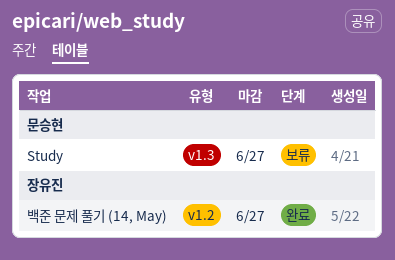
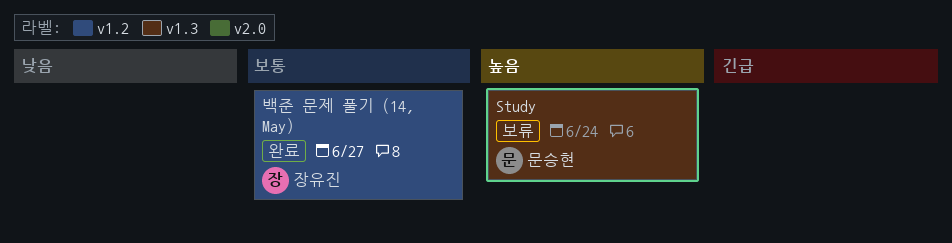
Study, due: Jun 27 -> Jun 24

